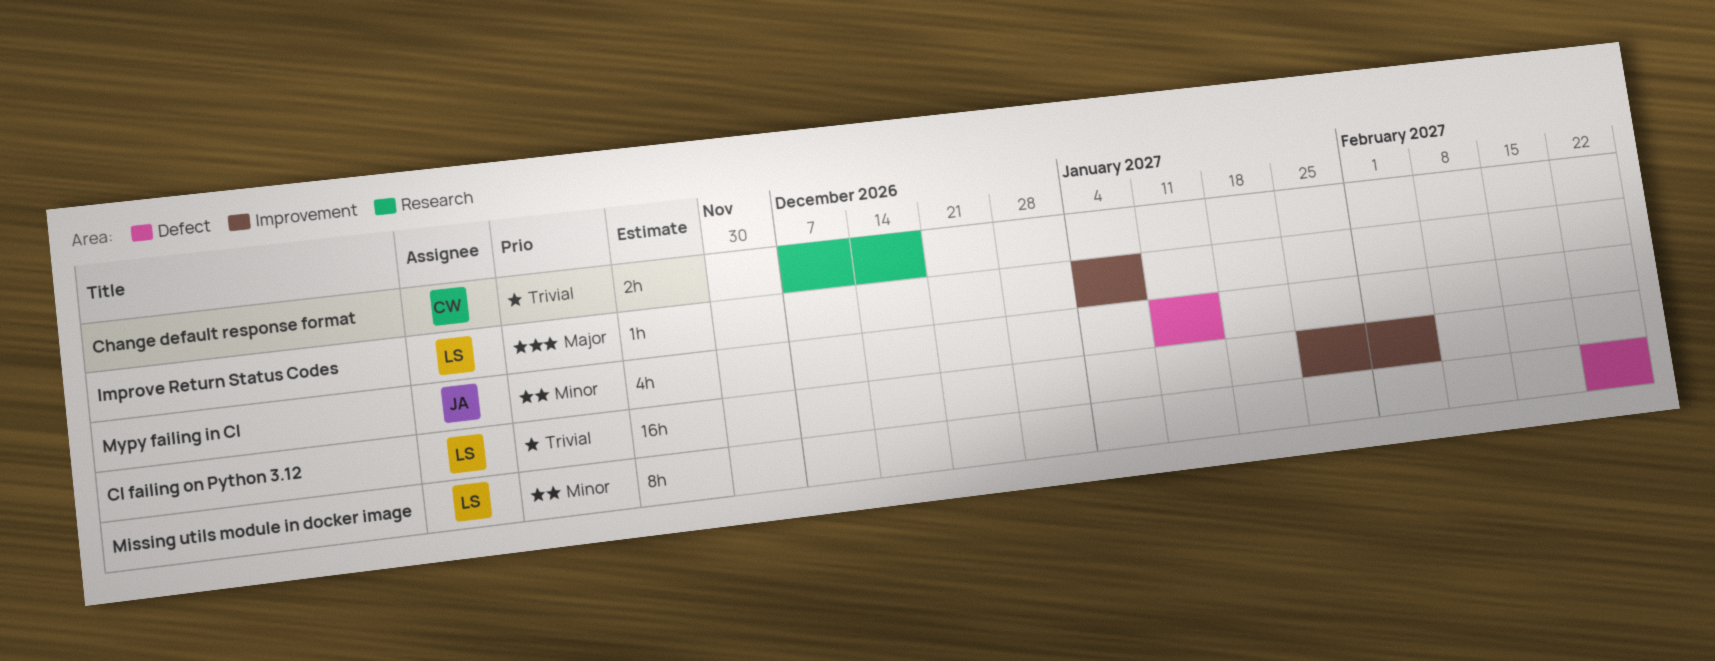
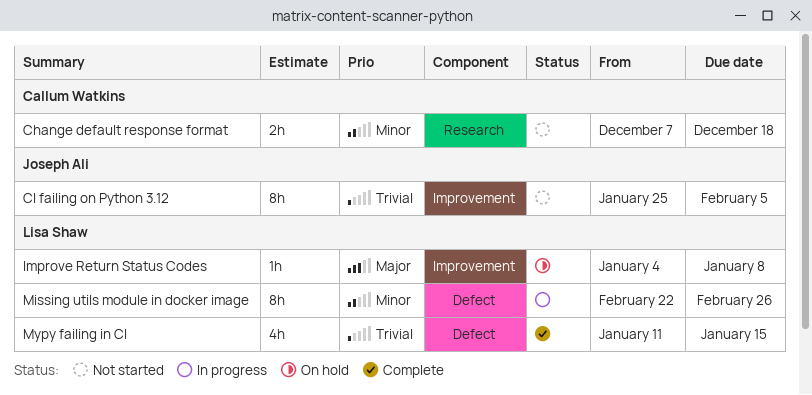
Change default response format, priority: Trivial -> Minor
CI failing on Python 3.12, owner: Lisa Shaw -> Joseph Ali
CI failing on Python 3.12, estimate: 16h -> 8h
Mypy failing in CI, owner: Joseph Ali -> Lisa Shaw
Mypy failing in CI, priority: Minor -> Trivial

